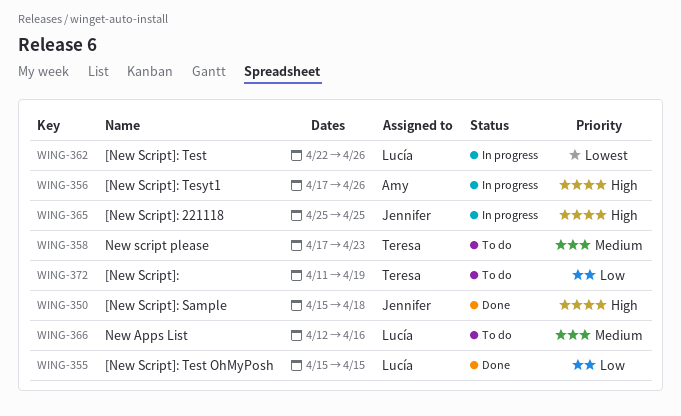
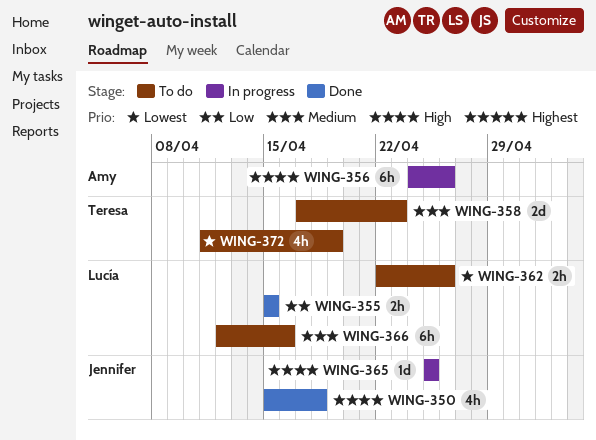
WING-356, start: Apr 17 -> Apr 24
WING-362, status: In progress -> To do
WING-372, priority: Low -> Lowest

